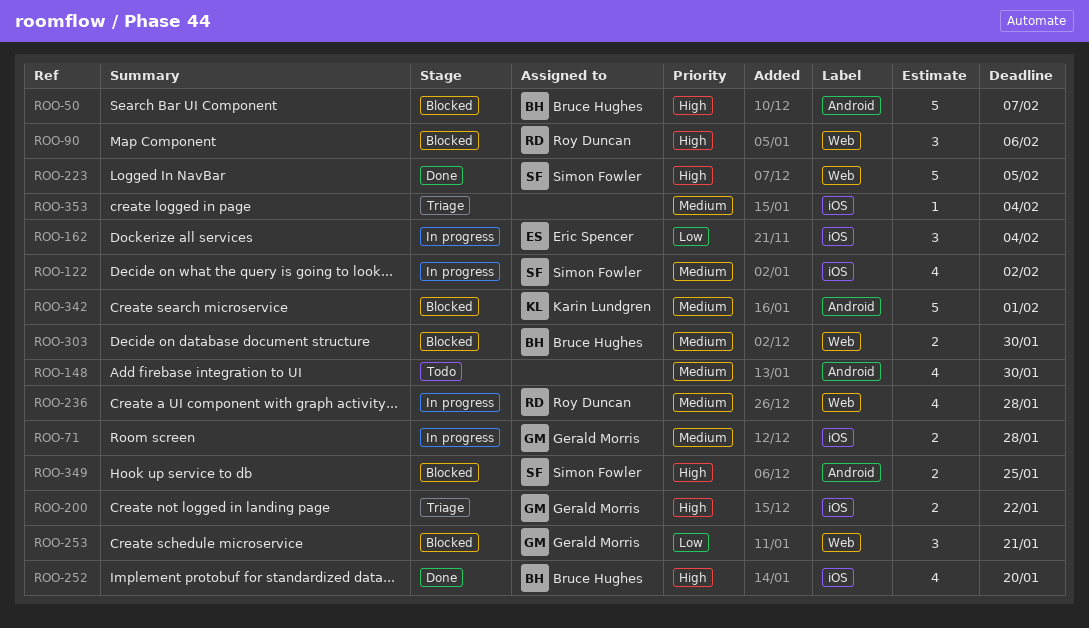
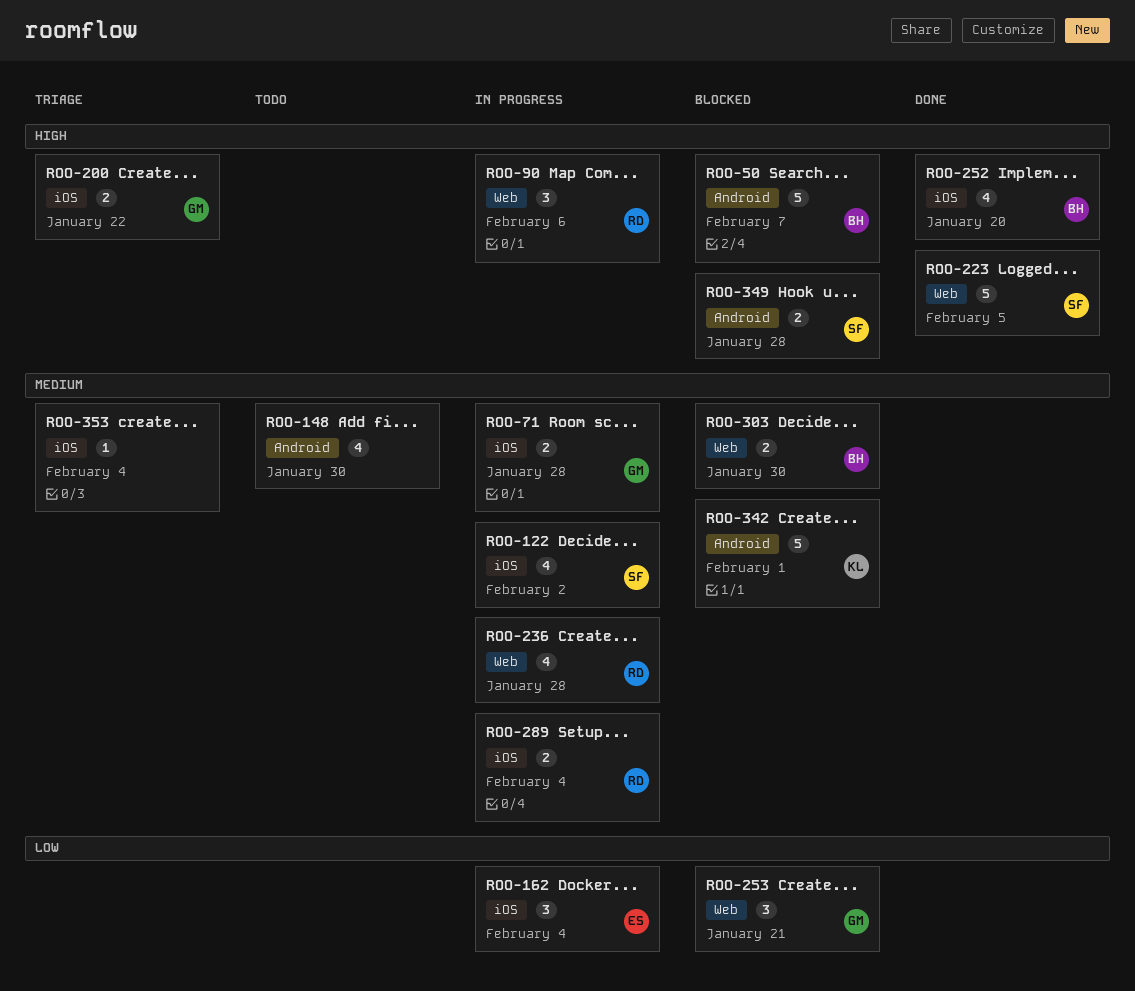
ROO-90, status: Blocked -> In progress
ROO-289: none -> present
ROO-349, due: Jan 25 -> Jan 28

